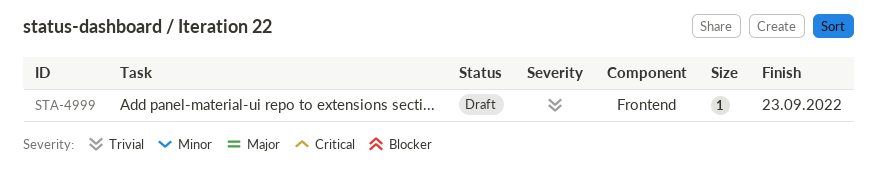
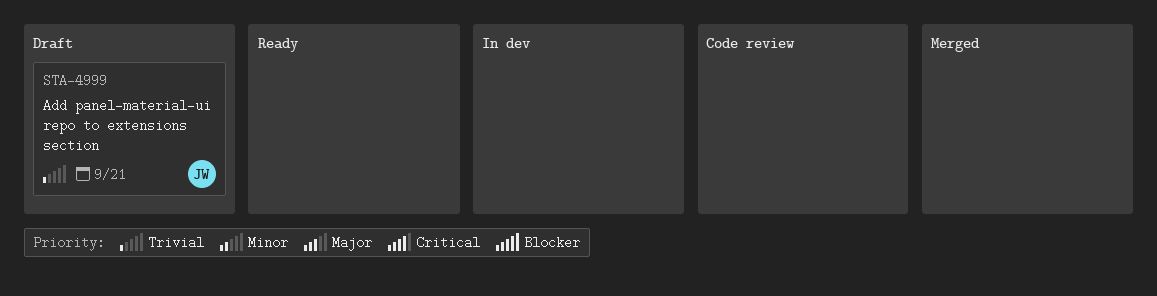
STA-4999, due: Sep 23 -> Sep 21

